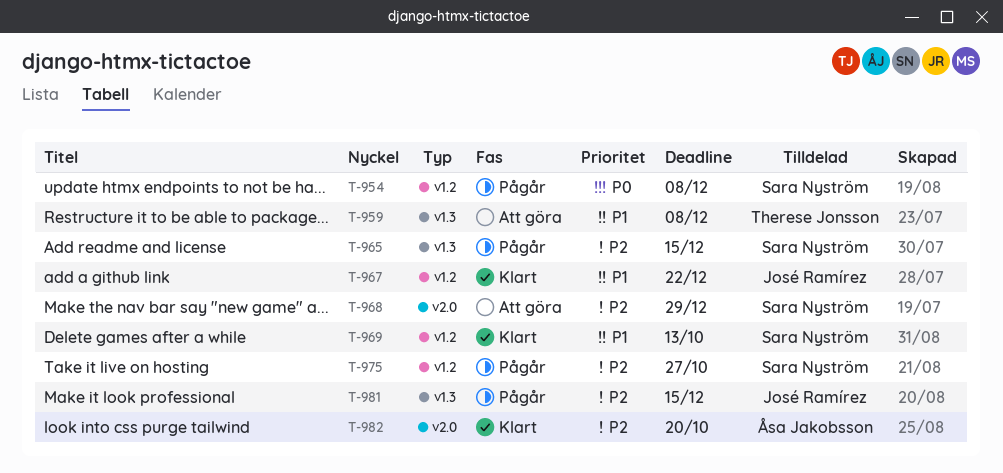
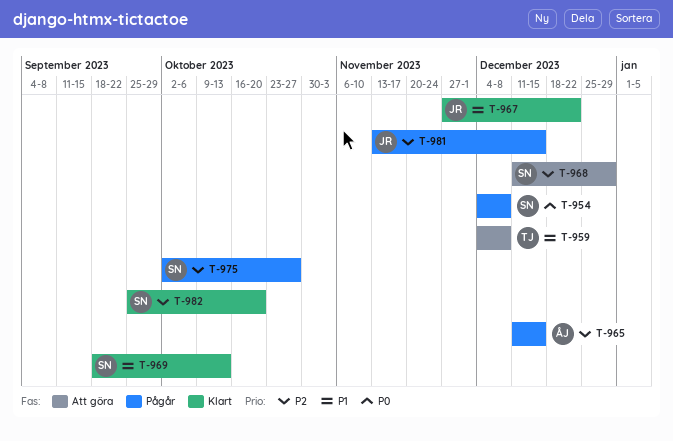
T-965, owner: Sara Nyström -> Åsa Jakobsson
T-982, owner: Åsa Jakobsson -> Sara Nyström

